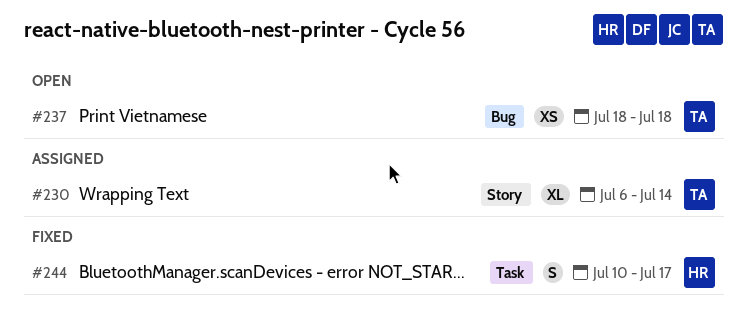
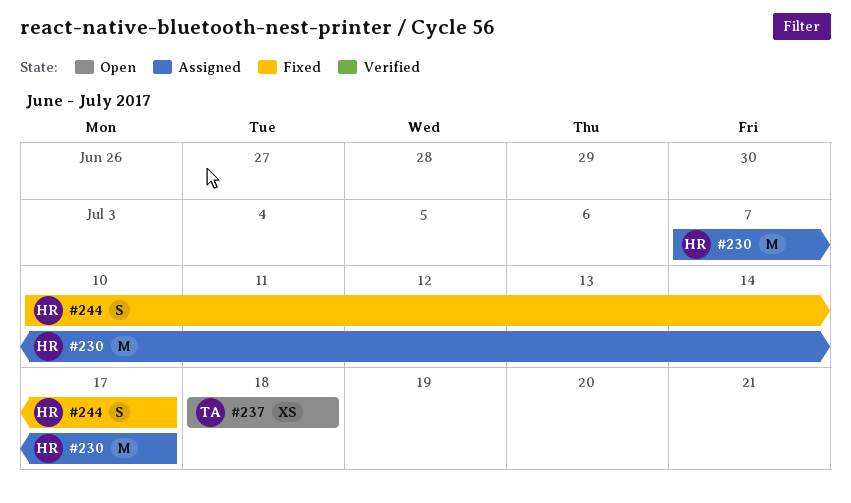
#230, owner: TA -> HR
#230, estimate: XL -> M
#230, start: Jul 6 -> Jul 7
#230, due: Jul 14 -> Jul 17

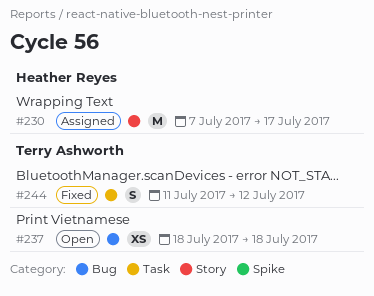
#244, owner: Heather Reyes -> Terry Ashworth
#244, start: Jul 10 -> Jul 11
#244, due: Jul 17 -> Jul 12

